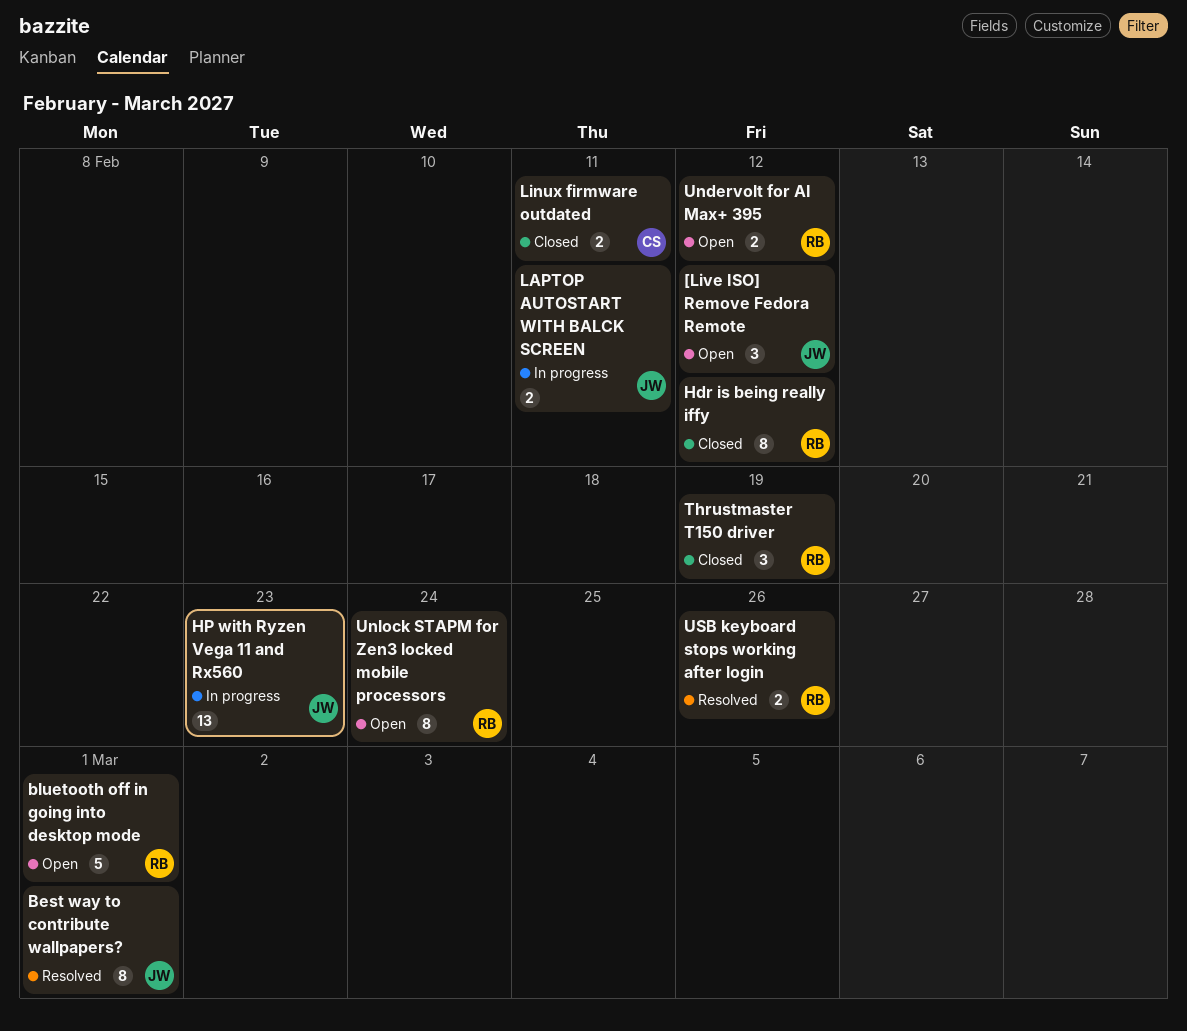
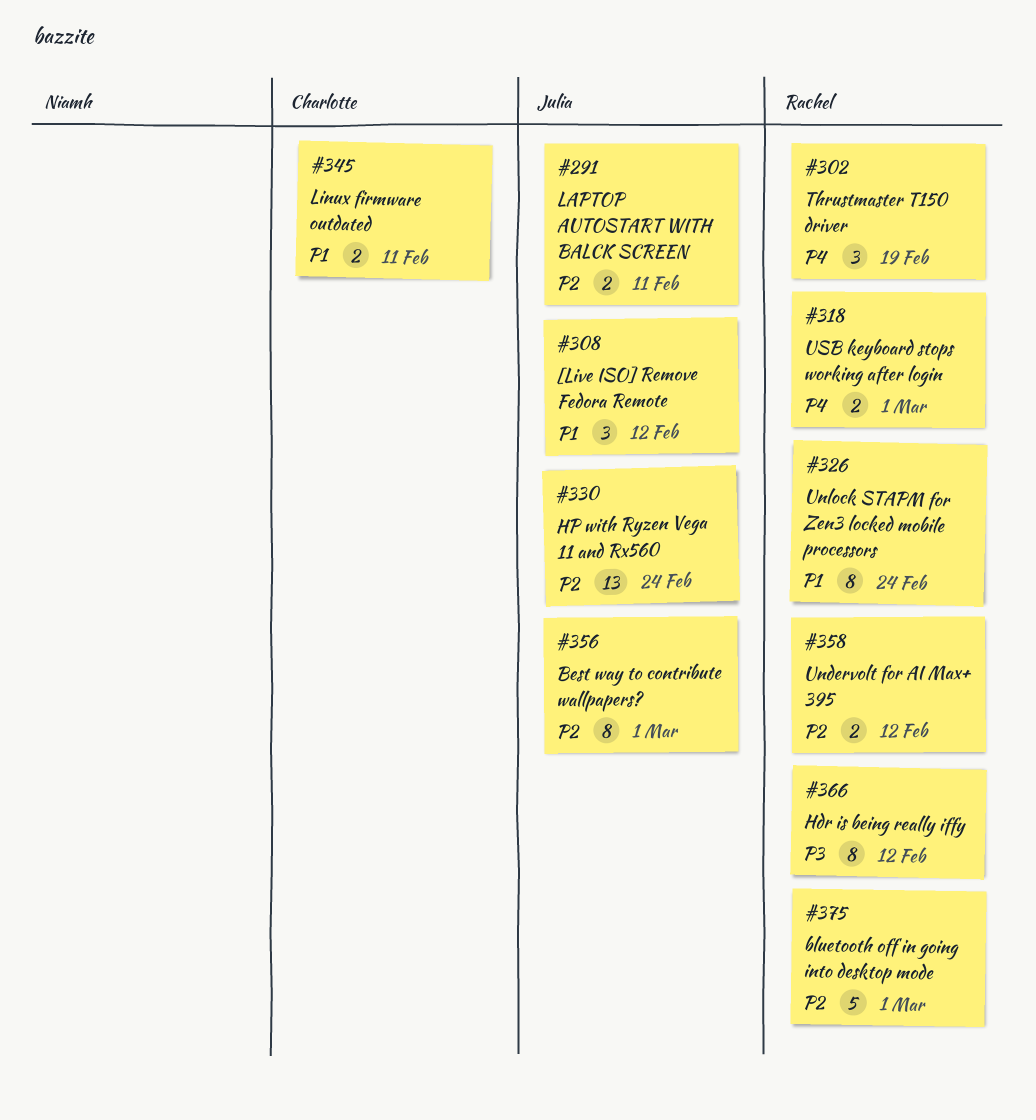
HP with Ryzen Vega 11 and Rx560, due: Feb 23 -> Feb 24
USB keyboard stops working after login, due: Feb 26 -> Mar 1

